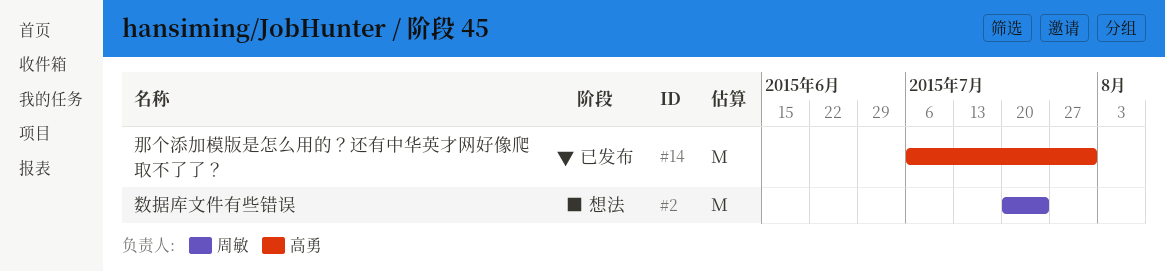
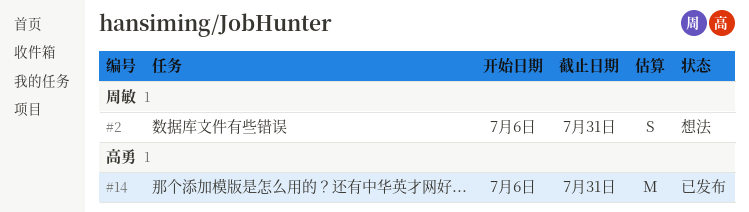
#2, estimate: M -> S
#2, start: Jul 20 -> Jul 6
#2, due: Jul 24 -> Jul 31

